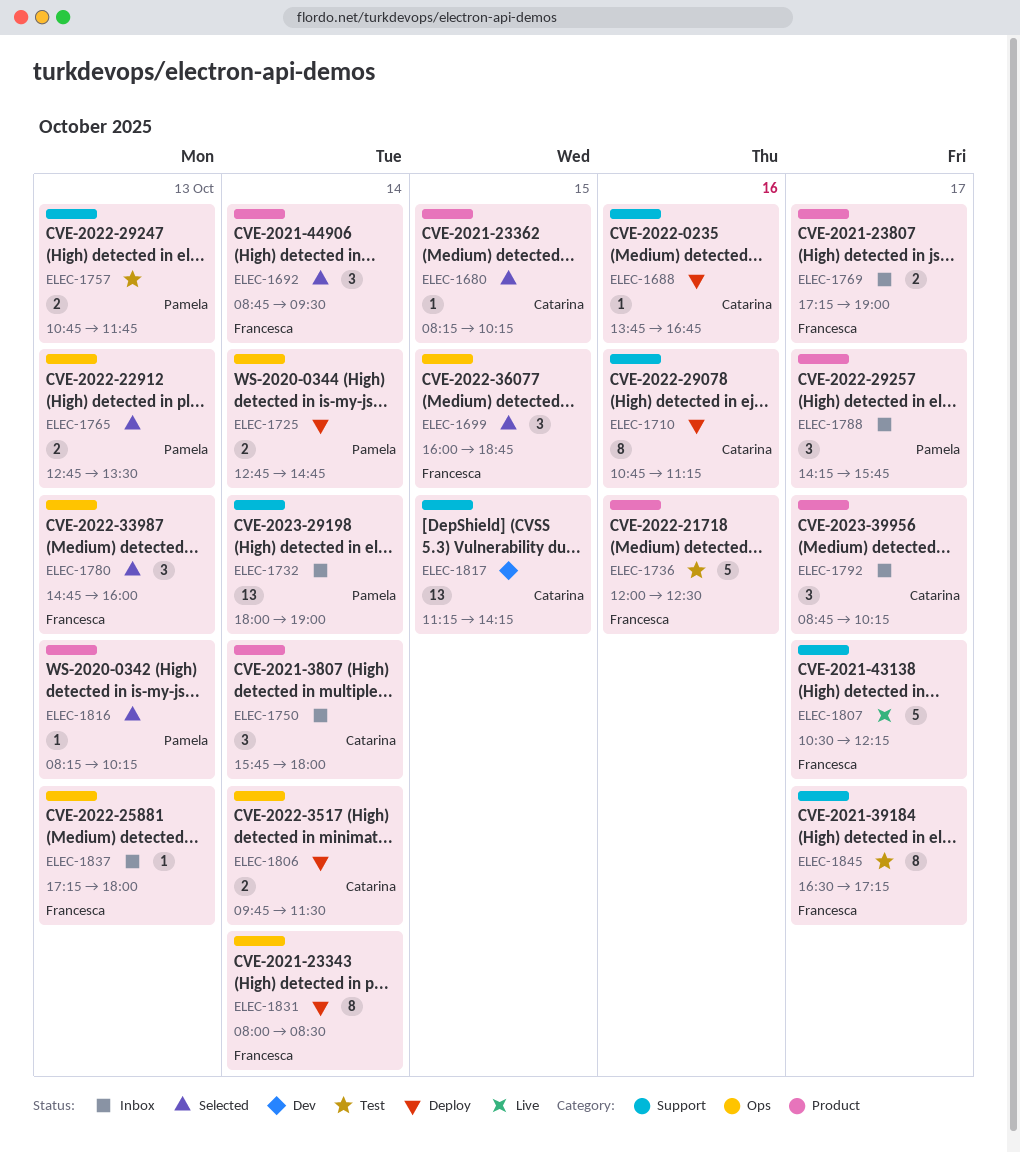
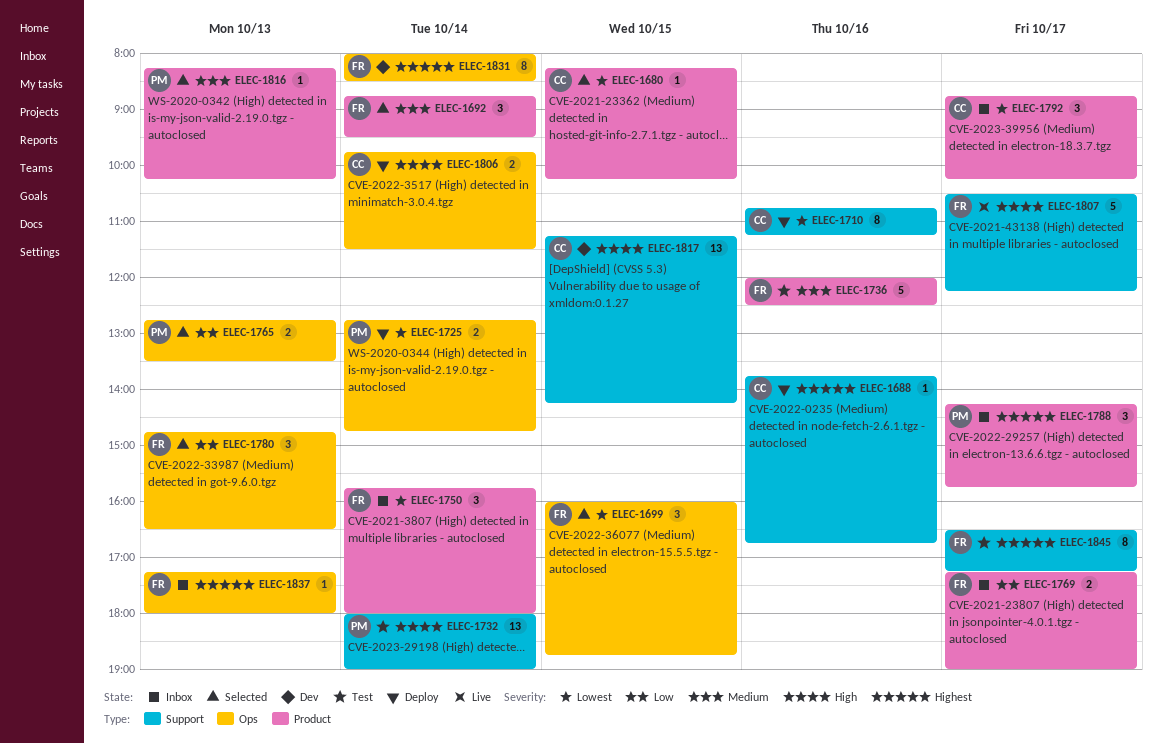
ELEC-1732, status: Inbox -> Test
ELEC-1750, owner: Catarina -> Francesca
ELEC-1757: present -> none
ELEC-1780, ends: 16:00 -> 16:30
ELEC-1831, status: Deploy -> Dev

